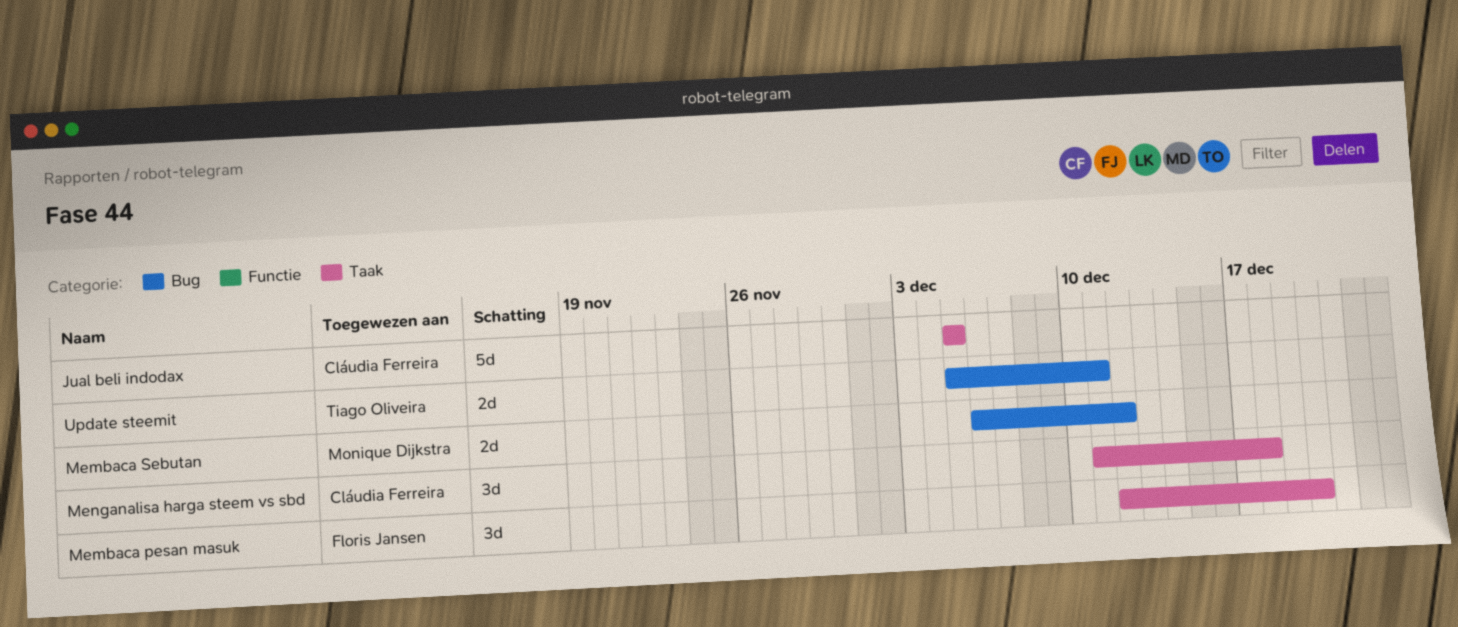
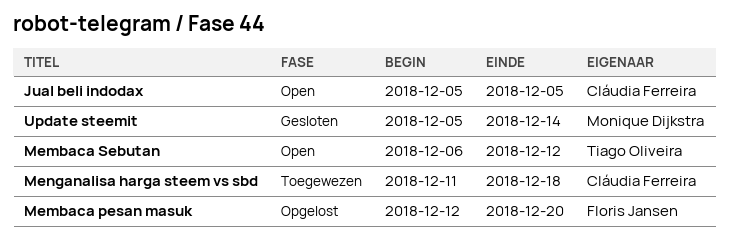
Membaca Sebutan, owner: Monique Dijkstra -> Tiago Oliveira
Update steemit, owner: Tiago Oliveira -> Monique Dijkstra
Update steemit, due: Dec 11 -> Dec 14

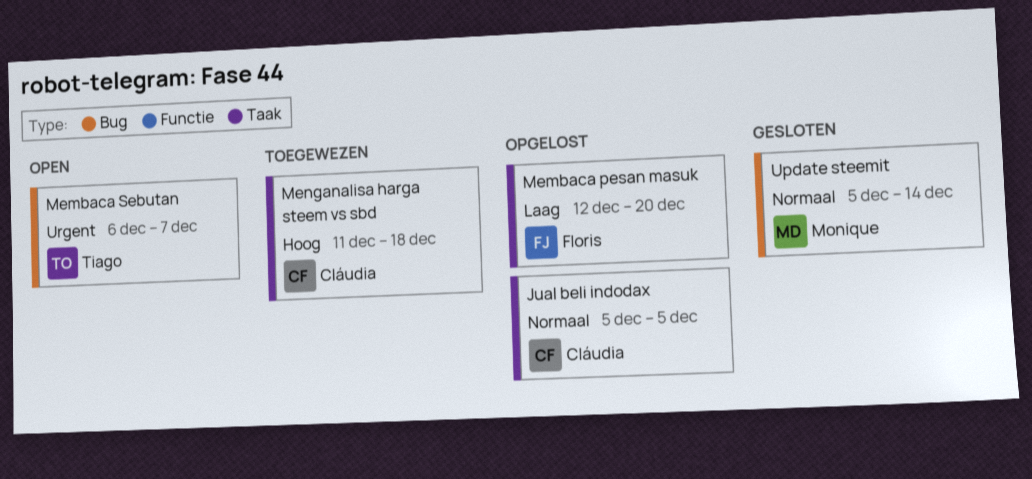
Jual beli indodax, status: Open -> Opgelost
Membaca Sebutan, due: Dec 12 -> Dec 7

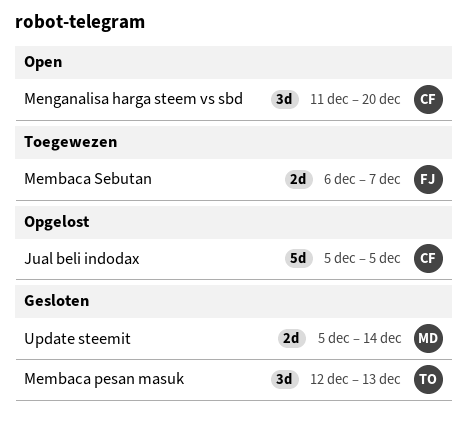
Membaca pesan masuk, status: Opgelost -> Gesloten
Membaca pesan masuk, owner: Floris -> Tiago
Membaca pesan masuk, due: Dec 20 -> Dec 13
Membaca Sebutan, status: Open -> Toegewezen
Membaca Sebutan, owner: Tiago -> Floris
Menganalisa harga steem vs sbd, status: Toegewezen -> Open
Menganalisa harga steem vs sbd, due: Dec 18 -> Dec 20

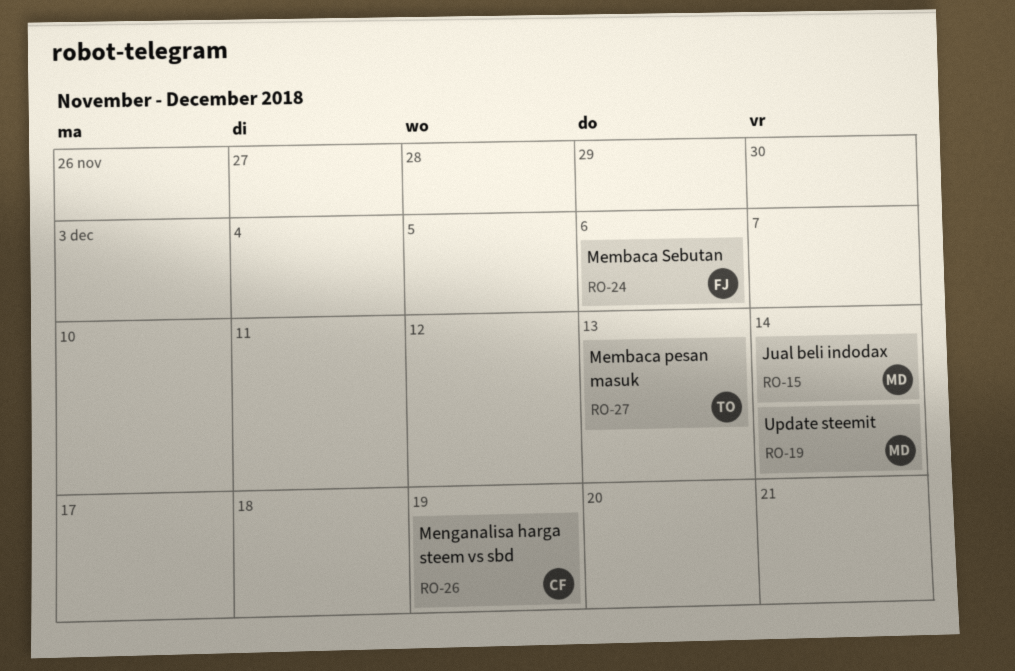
Jual beli indodax, owner: CF -> MD
Jual beli indodax, due: Dec 5 -> Dec 14
Membaca Sebutan, due: Dec 7 -> Dec 6
Menganalisa harga steem vs sbd, due: Dec 20 -> Dec 19

